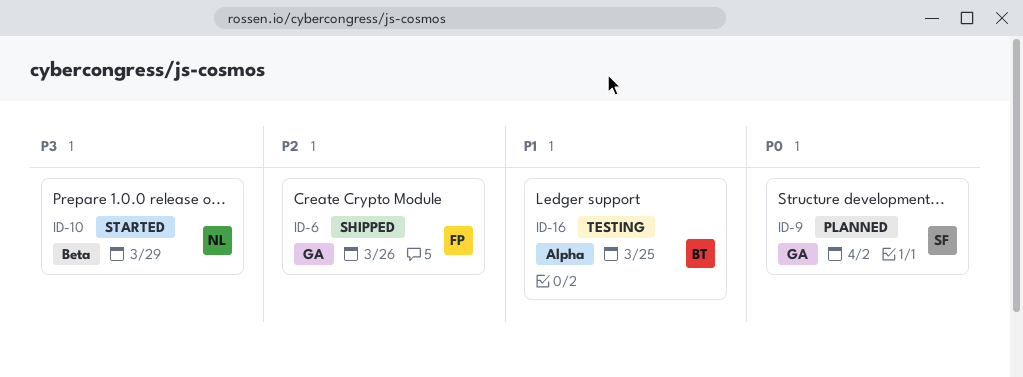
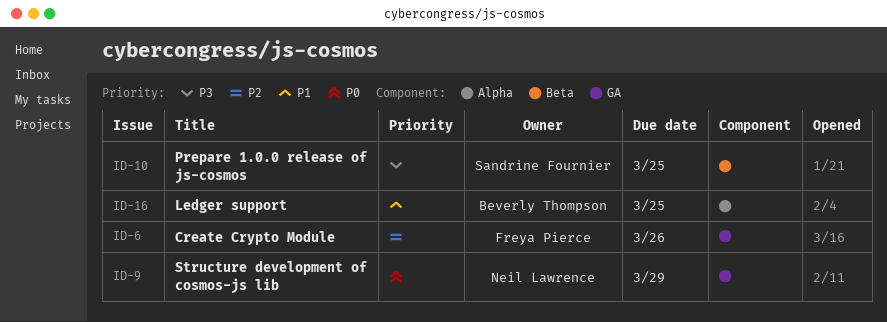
ID-9, owner: Sandrine Fournier -> Neil Lawrence
ID-9, due: Apr 2 -> Mar 29
ID-10, owner: Neil Lawrence -> Sandrine Fournier
ID-10, due: Mar 29 -> Mar 25

